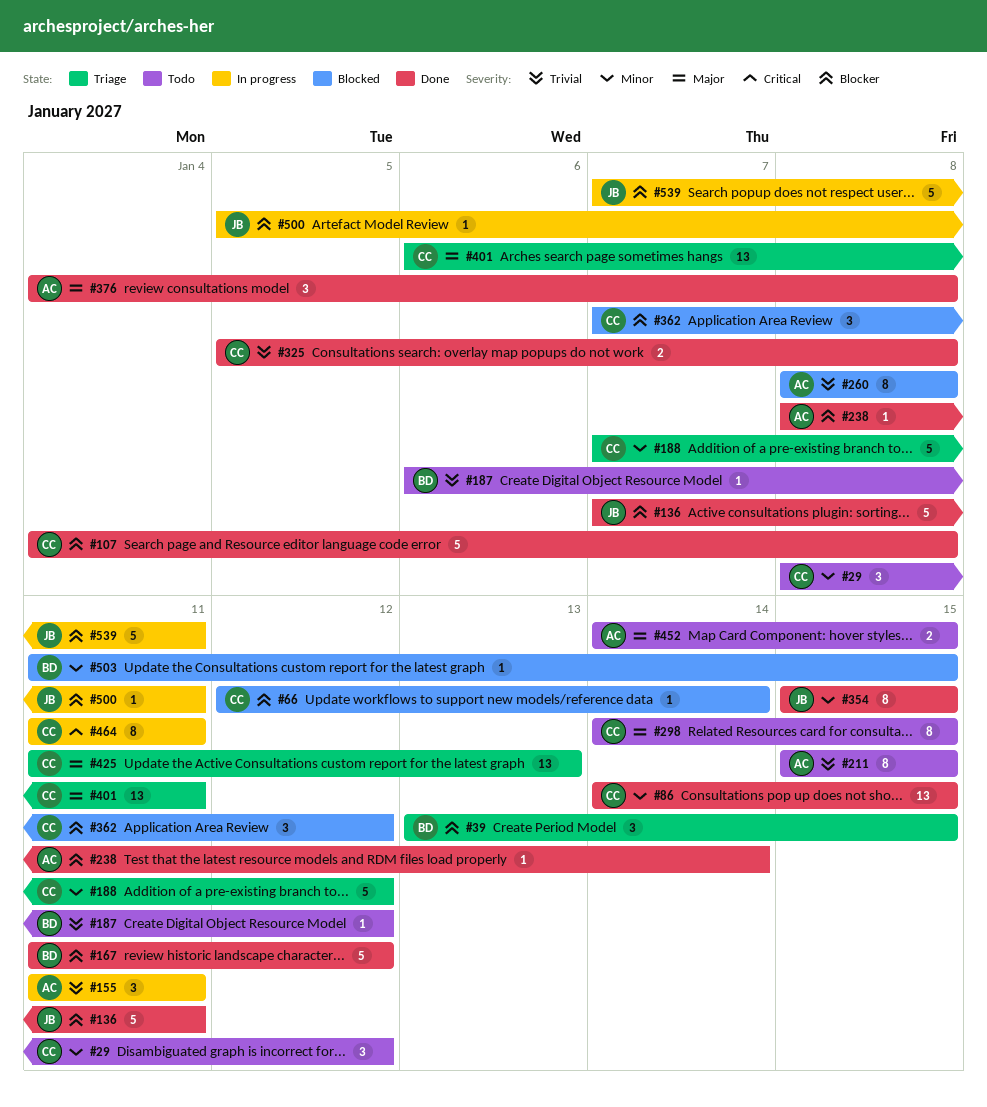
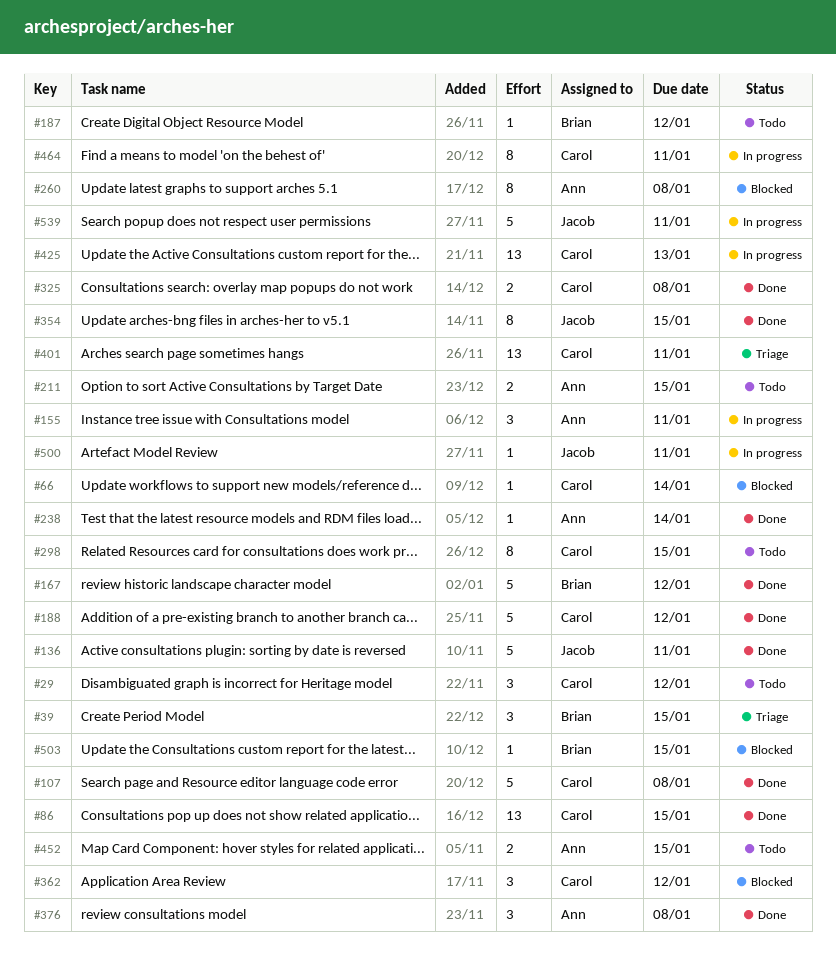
#188, status: Triage -> Done
#211, estimate: 8 -> 2
#425, status: Triage -> In progress

